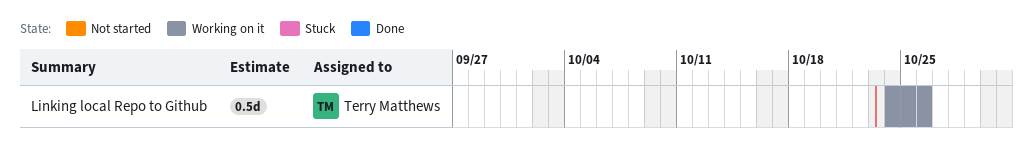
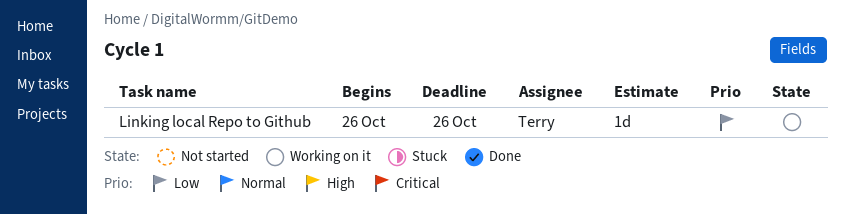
Linking local Repo to Github, estimate: 0.5d -> 1d
Linking local Repo to Github, start: Oct 24 -> Oct 26

